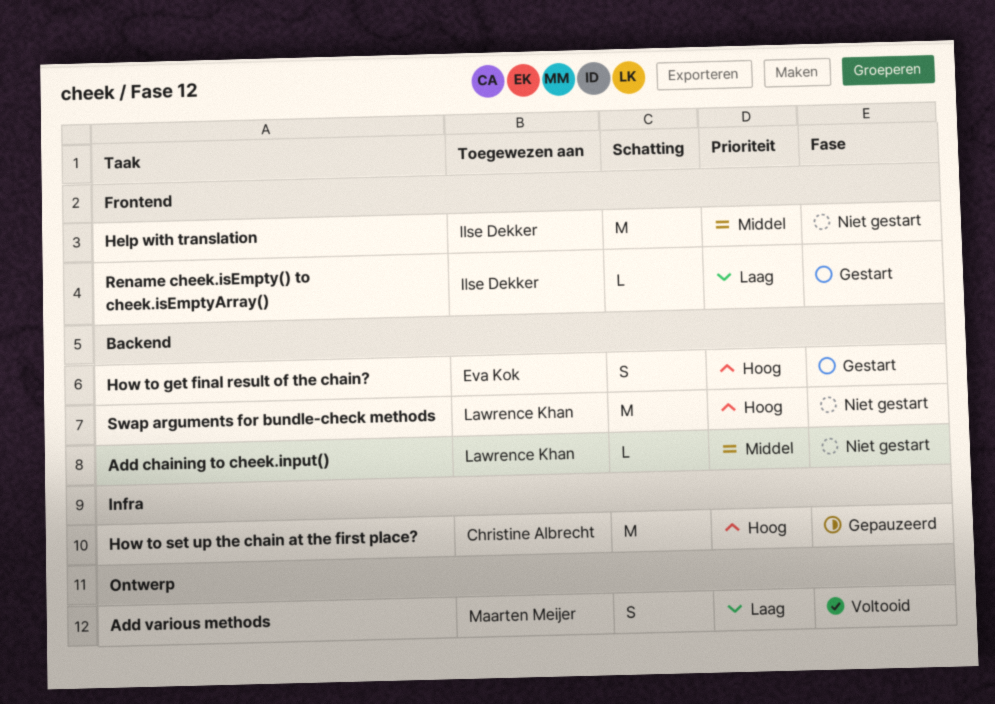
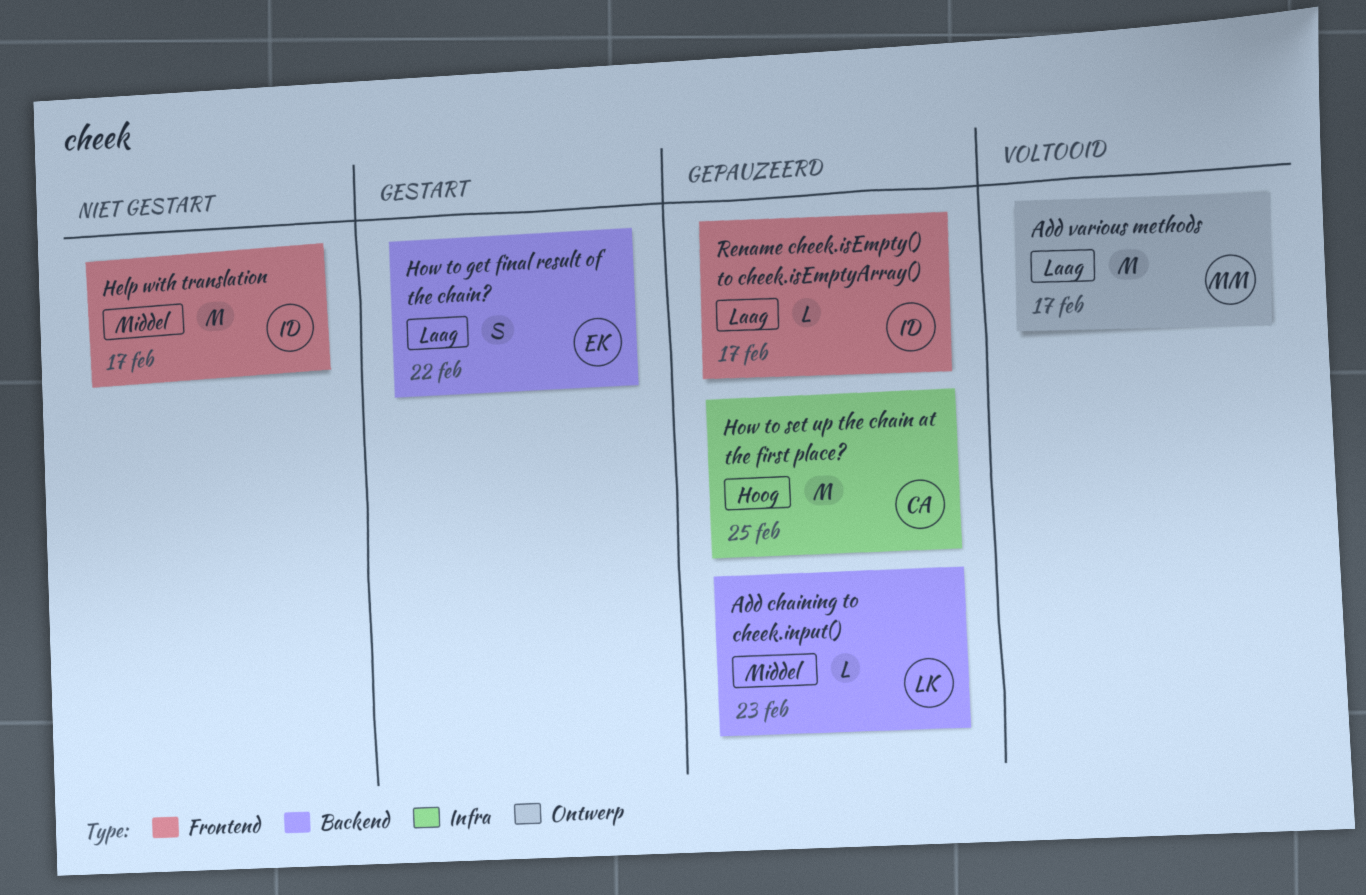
Add chaining to cheek.input(), status: Niet gestart -> Gepauzeerd
Add various methods, estimate: S -> M
How to get final result of the chain?, priority: Hoog -> Laag
Rename cheek.isEmpty() to cheek.isEmptyArray(), status: Gestart -> Gepauzeerd
Swap arguments for bundle-check methods: present -> none

